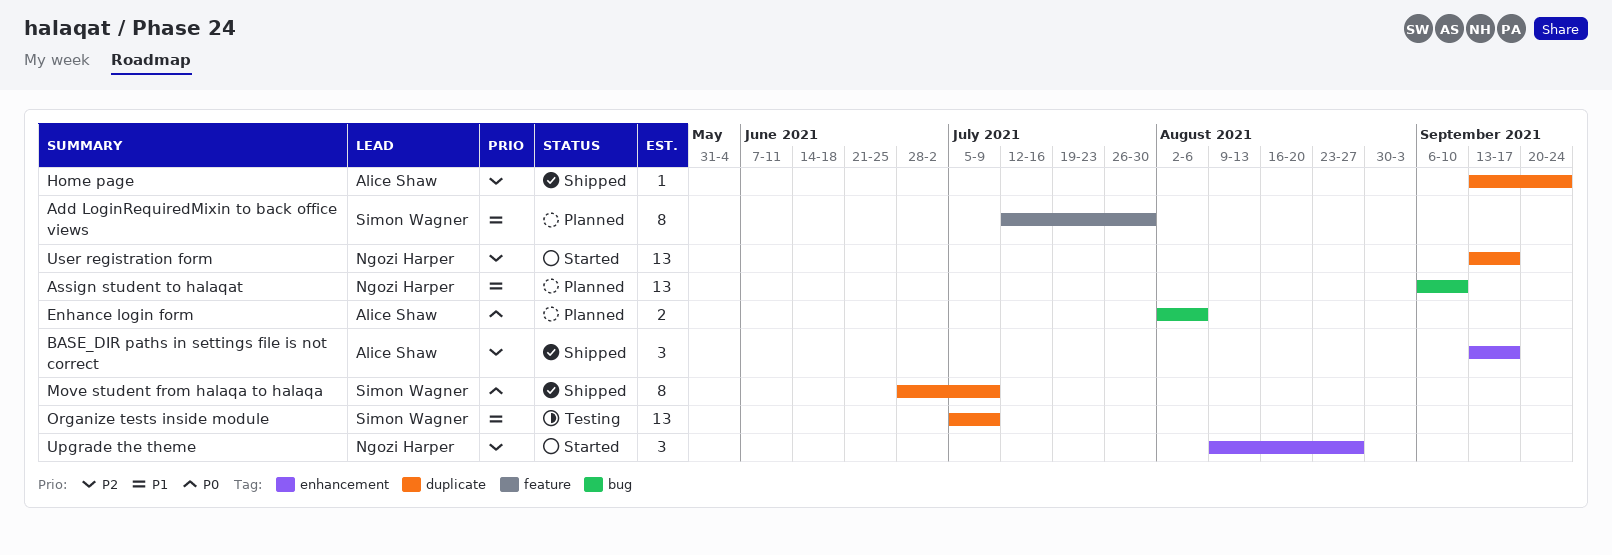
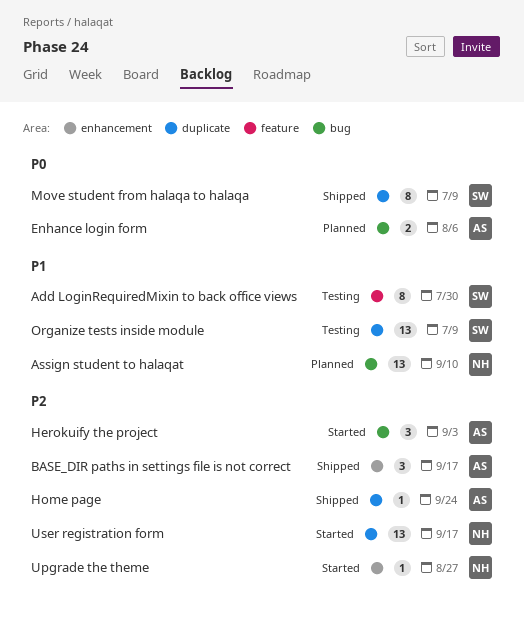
Add LoginRequiredMixin to back office views, status: Planned -> Testing
Herokuify the project: none -> present
Upgrade the theme, estimate: 3 -> 1

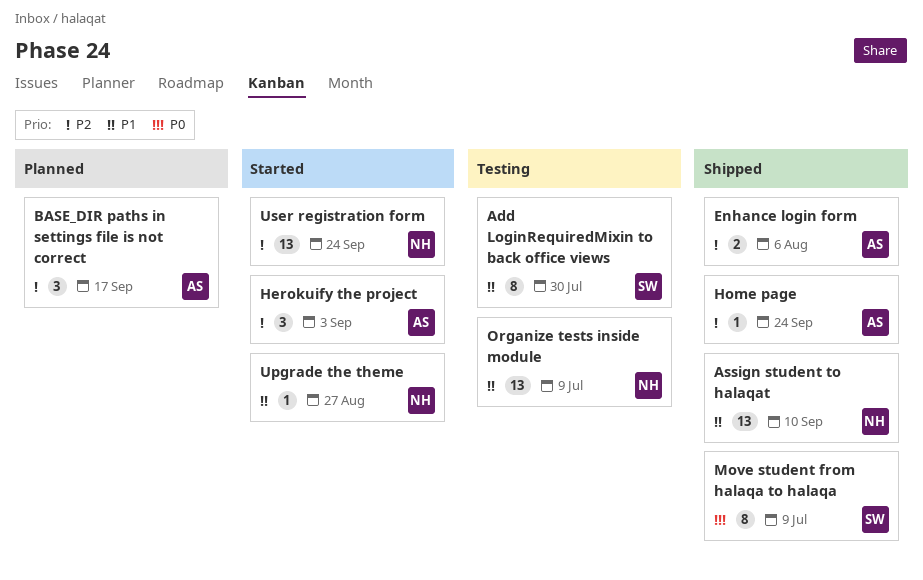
Assign student to halaqat, status: Planned -> Shipped
BASE_DIR paths in settings file is not correct, status: Shipped -> Planned
Enhance login form, status: Planned -> Shipped
Enhance login form, priority: P0 -> P2
Organize tests inside module, owner: SW -> NH
Upgrade the theme, priority: P2 -> P1
User registration form, due: Sep 17 -> Sep 24

